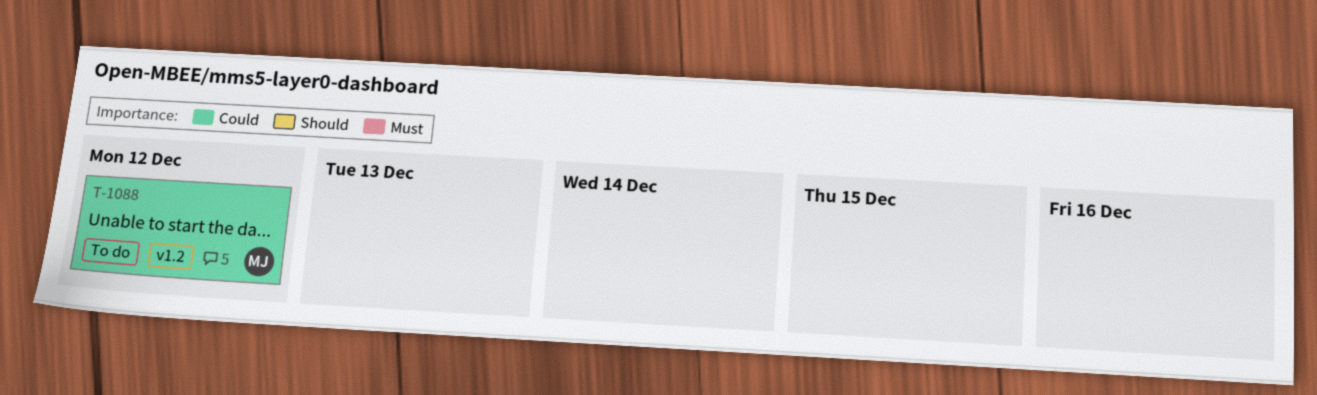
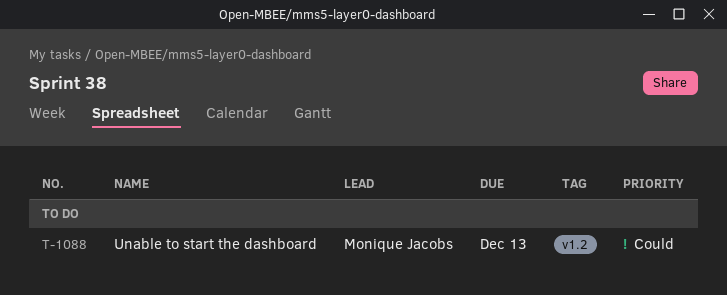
T-1088, due: Dec 12 -> Dec 13

